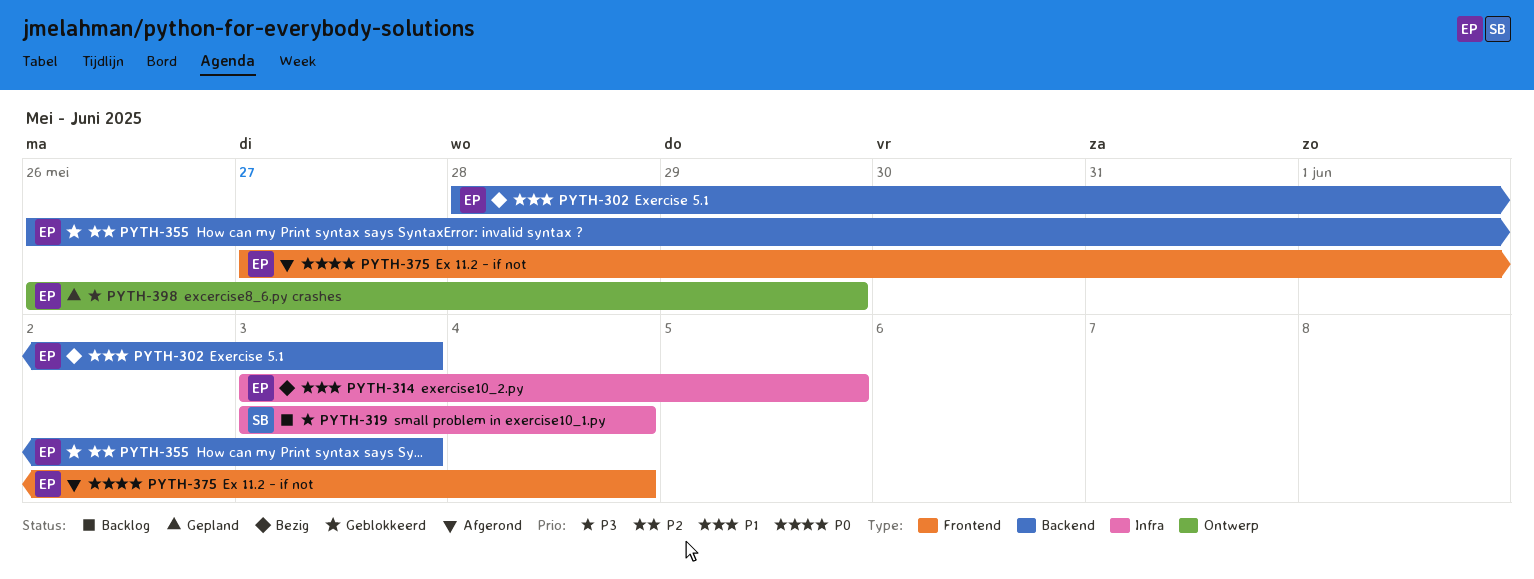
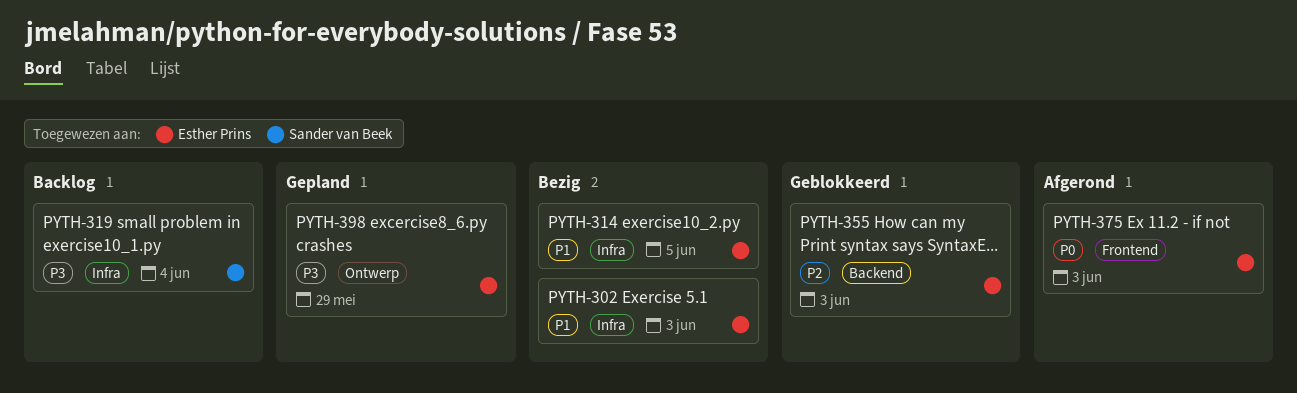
PYTH-302, label: Backend -> Infra
PYTH-375, due: Jun 4 -> Jun 3

